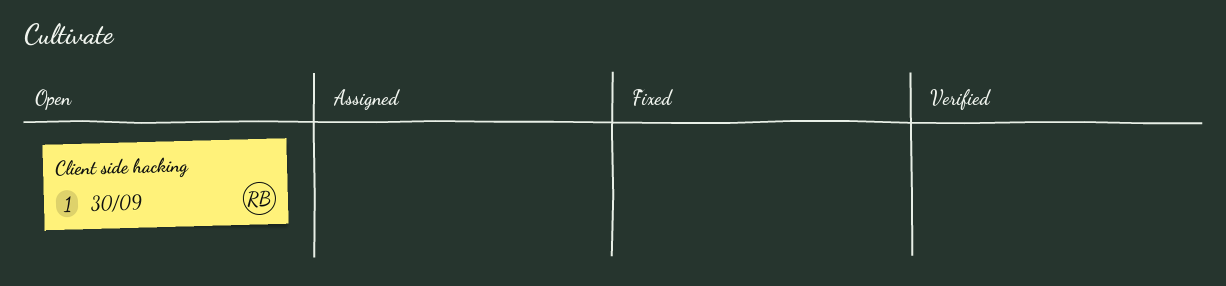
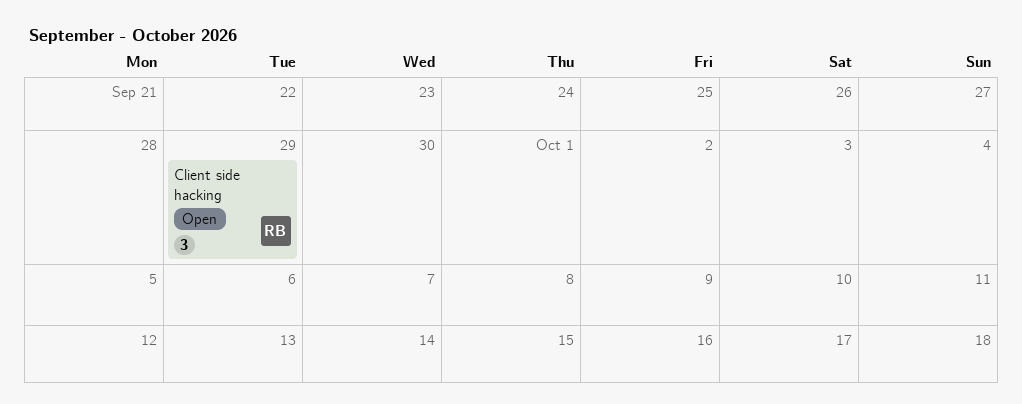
Client side hacking, estimate: 1 -> 3
Client side hacking, due: Sep 30 -> Sep 29

